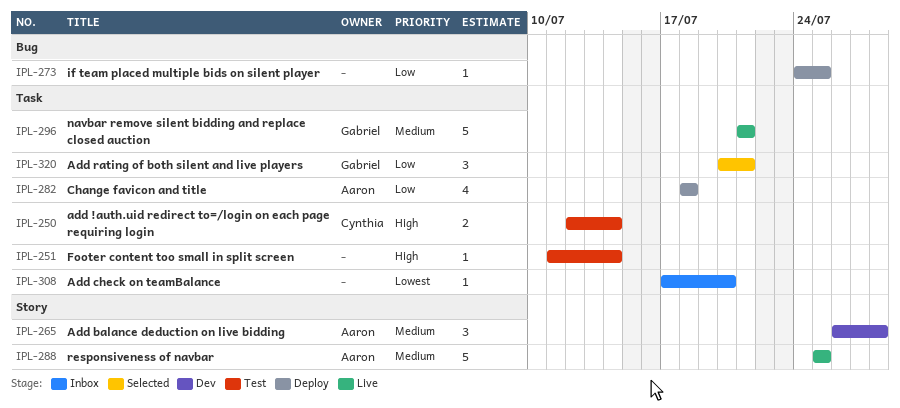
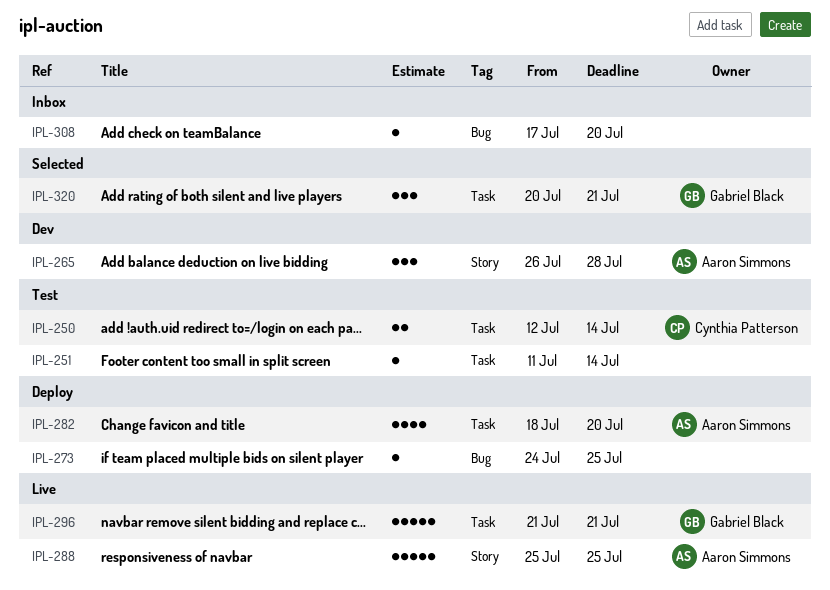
IPL-282, due: Jul 18 -> Jul 20
IPL-308, label: Task -> Bug

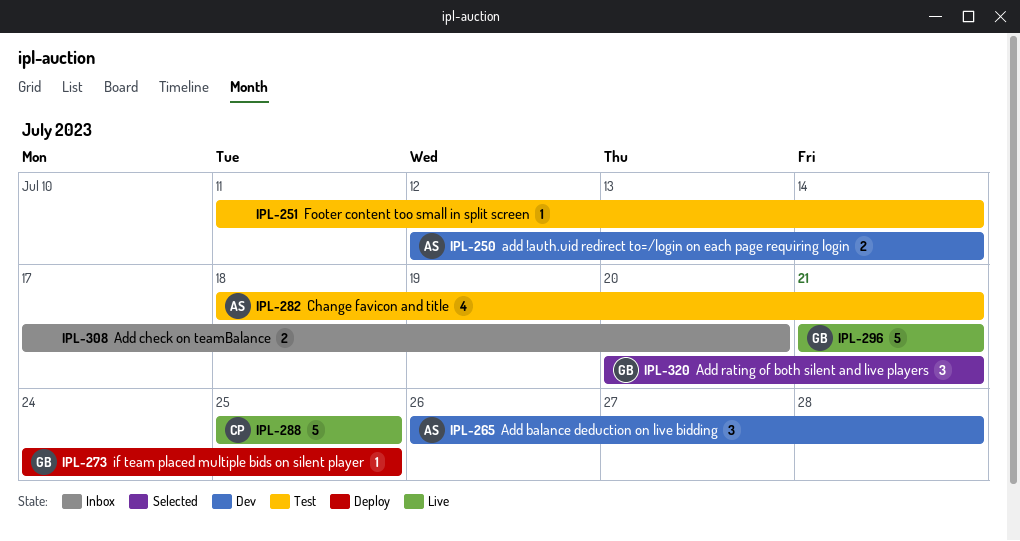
IPL-250, status: Test -> Dev
IPL-250, owner: Cynthia Patterson -> Aaron Simmons
IPL-273, owner: none -> Gabriel Black
IPL-282, status: Deploy -> Test
IPL-282, due: Jul 20 -> Jul 21
IPL-288, owner: Aaron Simmons -> Cynthia Patterson
IPL-308, estimate: 1 -> 2

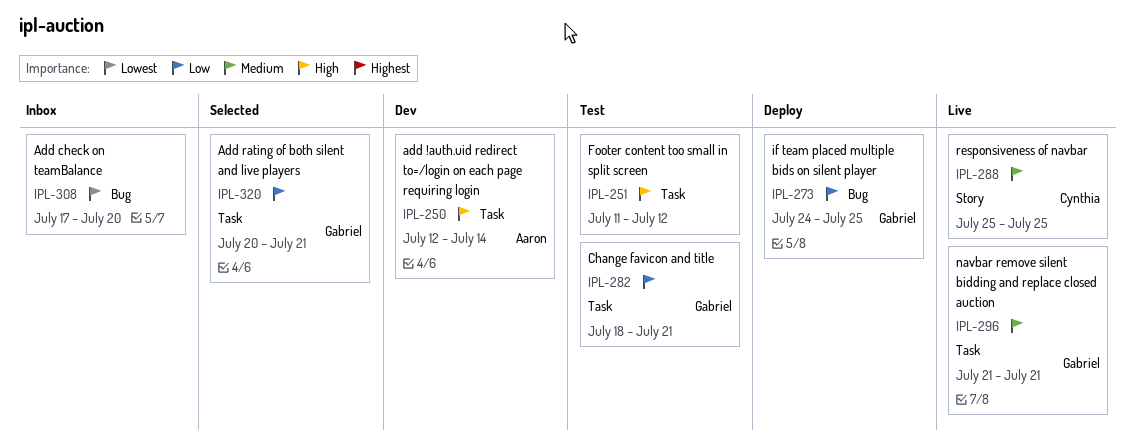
IPL-251, due: Jul 14 -> Jul 12
IPL-265: present -> none
IPL-282, owner: Aaron -> Gabriel

